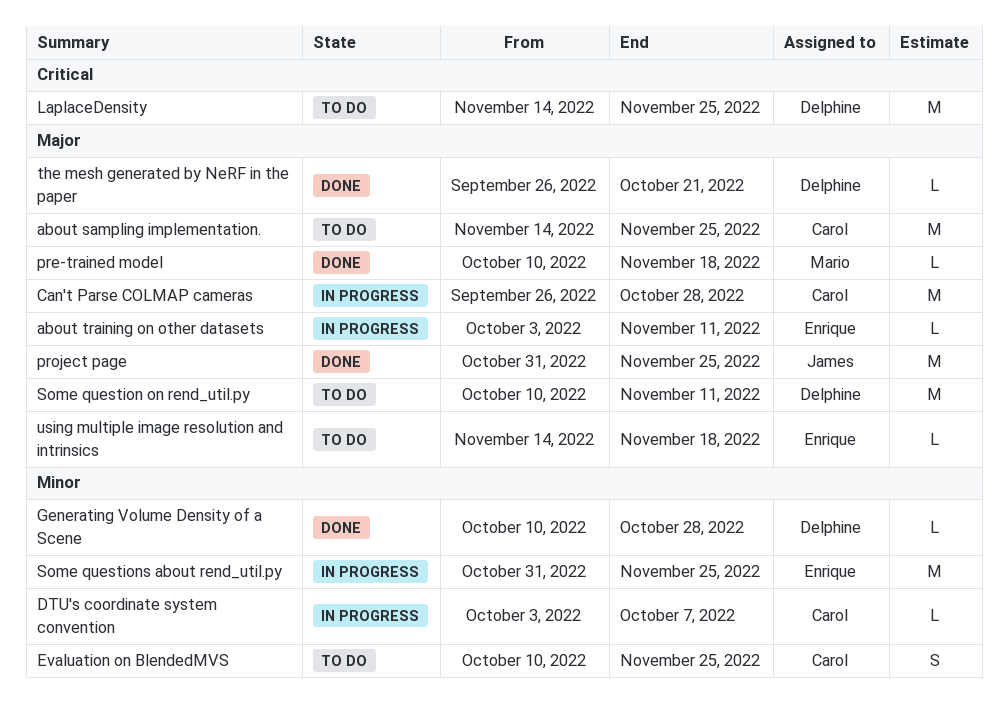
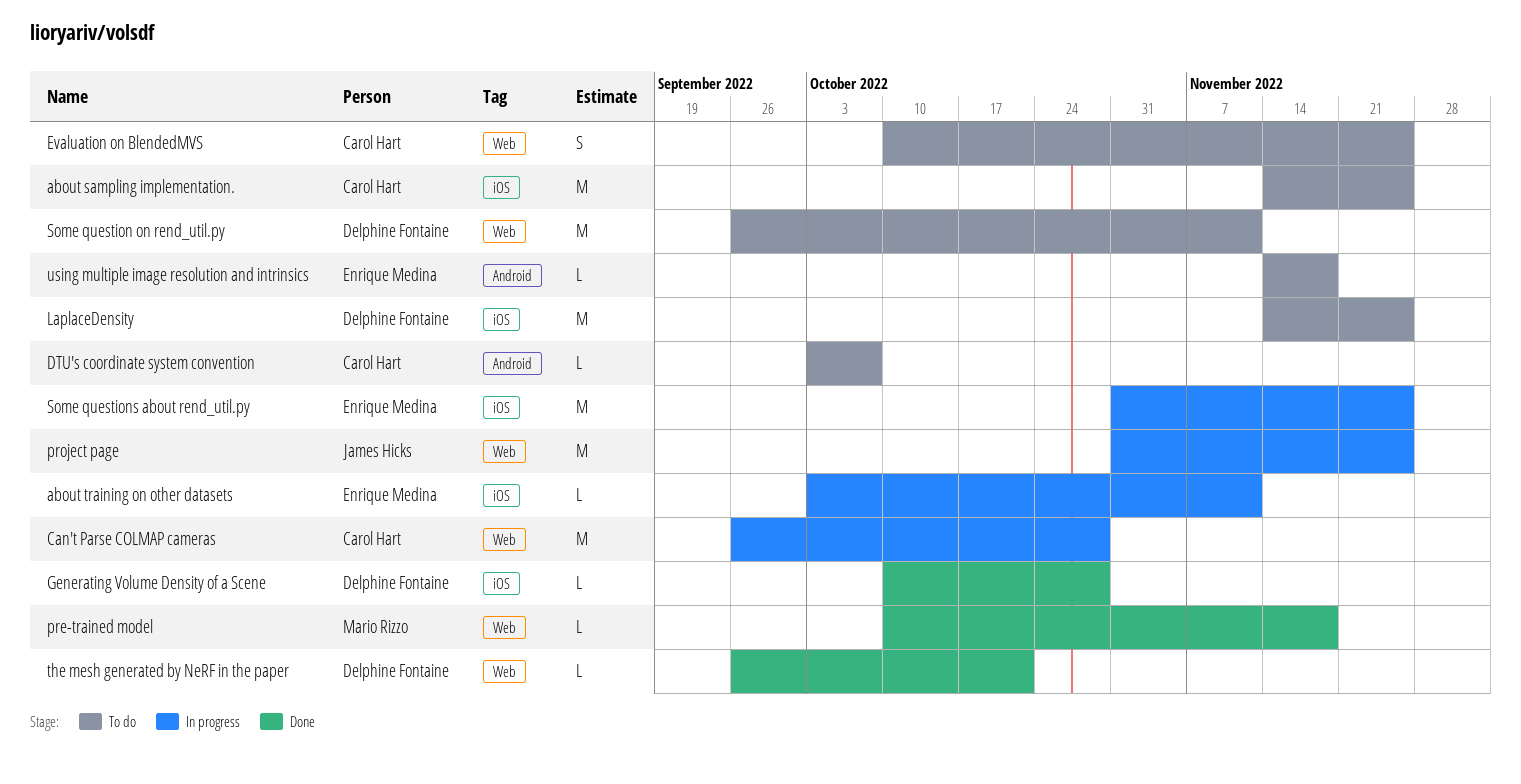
DTU's coordinate system convention, status: In progress -> To do
project page, status: Done -> In progress
Some question on rend_util.py, start: Oct 10 -> Sep 26

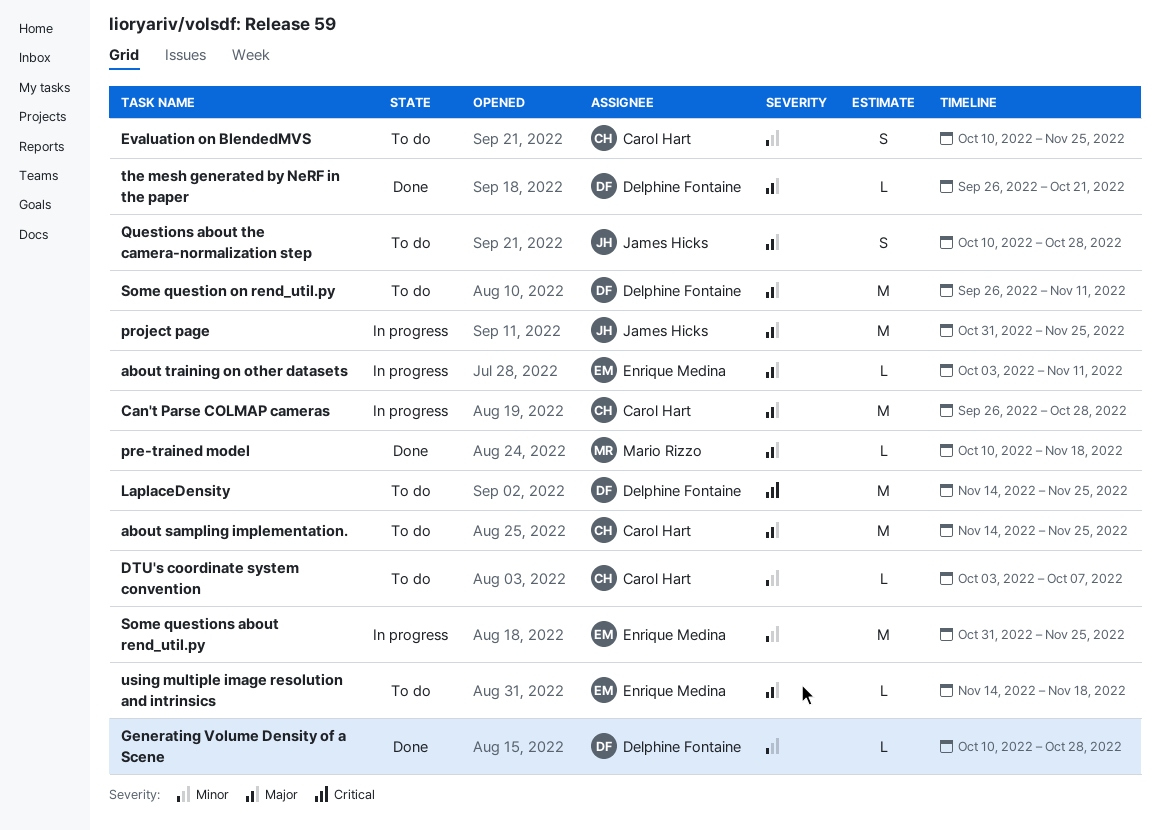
Questions about the camera-normalization step: none -> present

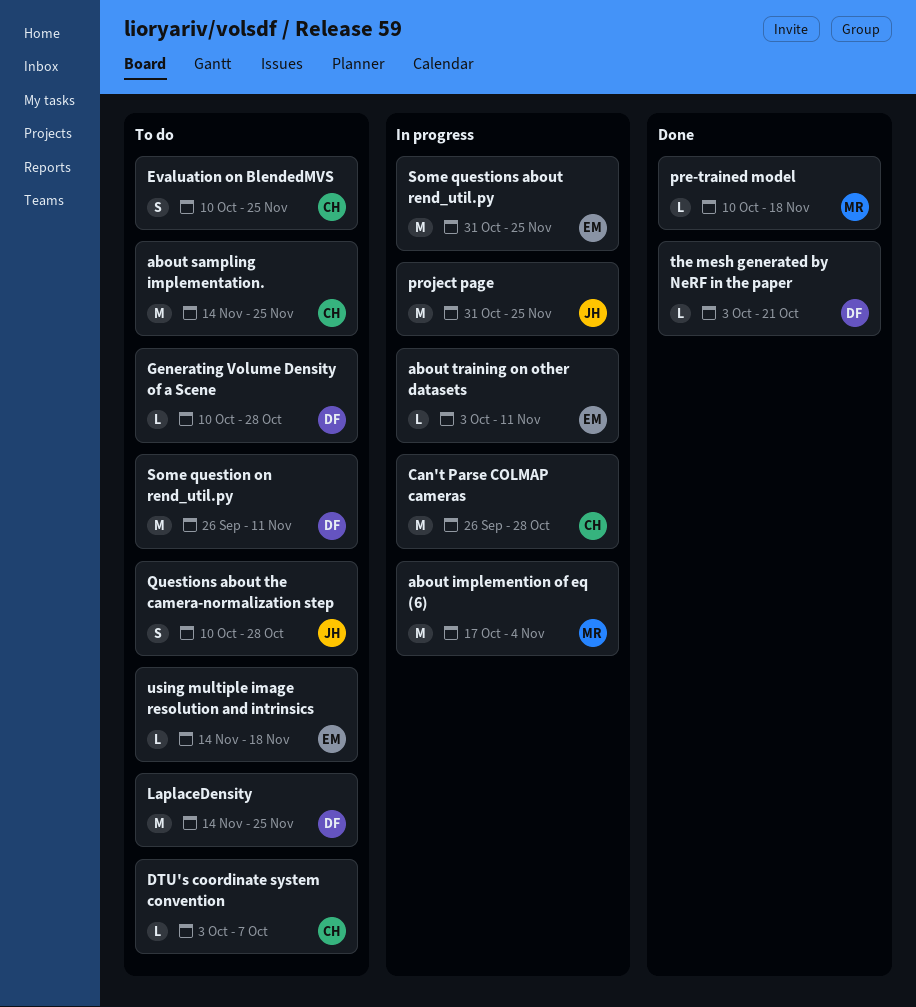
about implemention of eq (6): none -> present
Generating Volume Density of a Scene, status: Done -> To do
the mesh generated by NeRF in the paper, start: Sep 26 -> Oct 3

